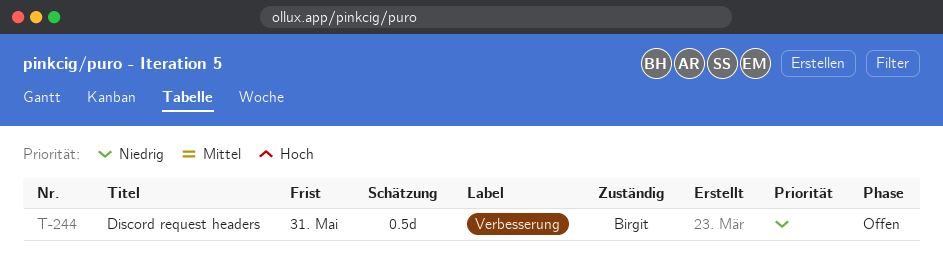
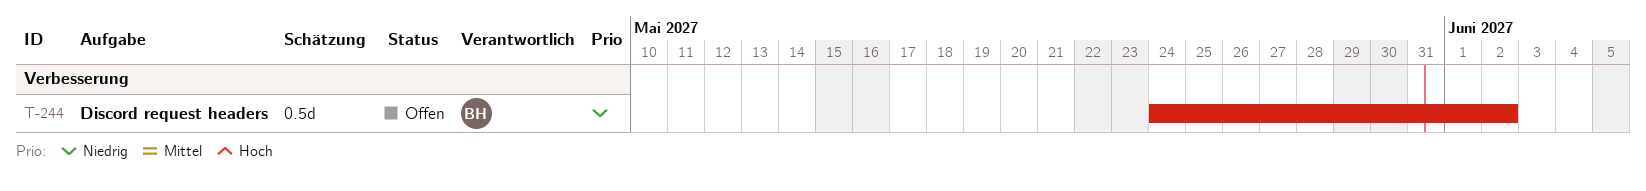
T-244, due: May 31 -> Jun 2

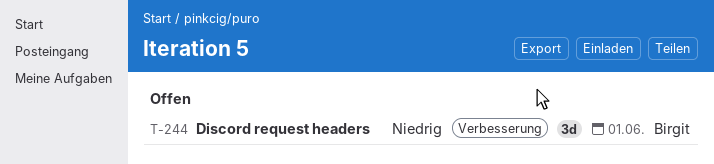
T-244, estimate: 0.5d -> 3d
T-244, due: Jun 2 -> Jun 1

